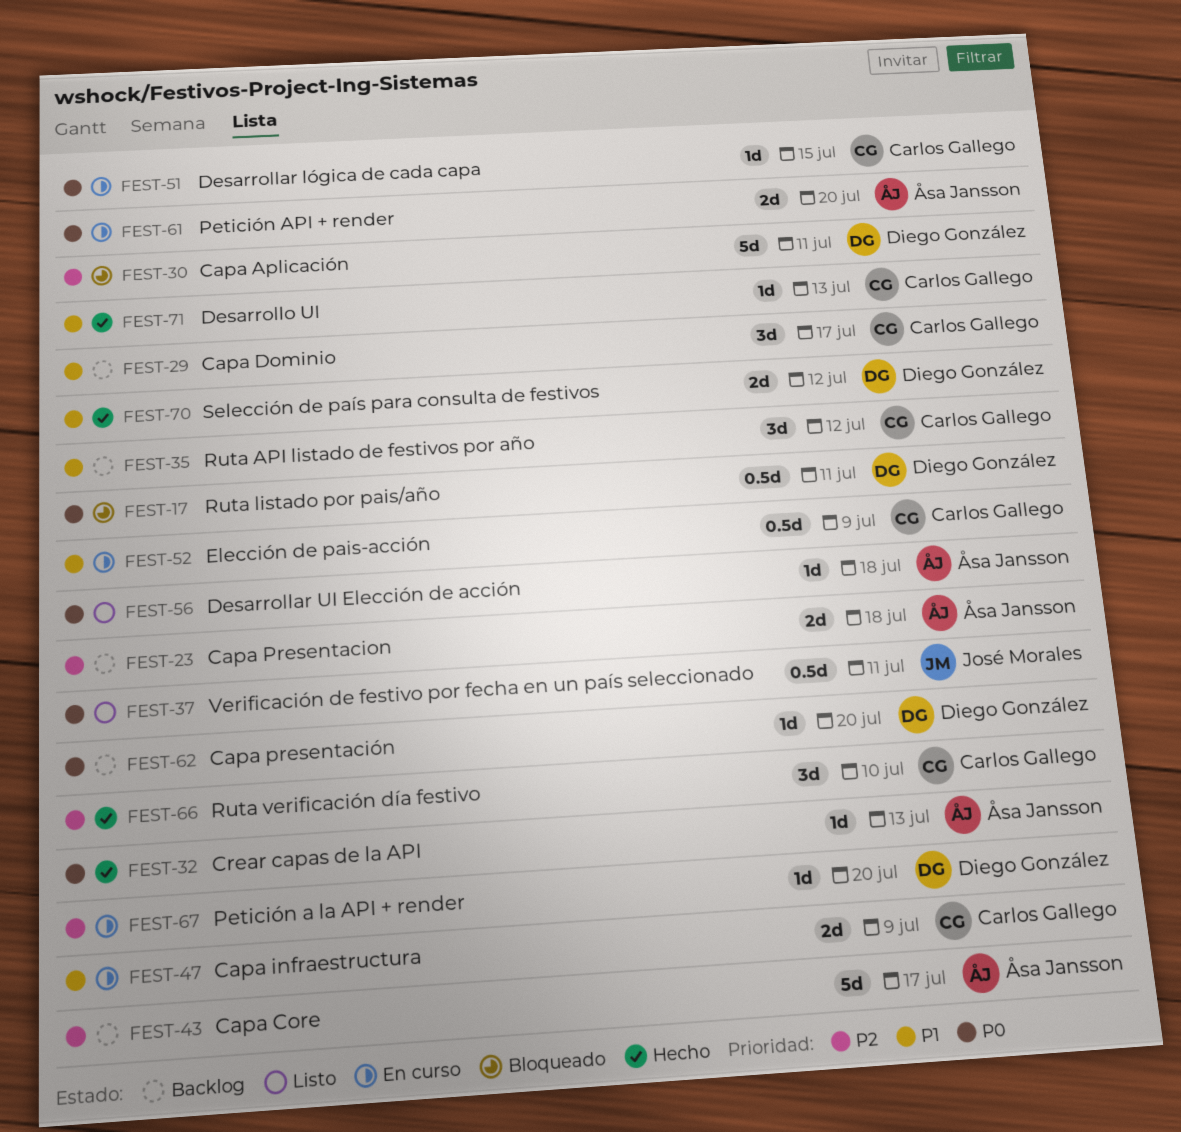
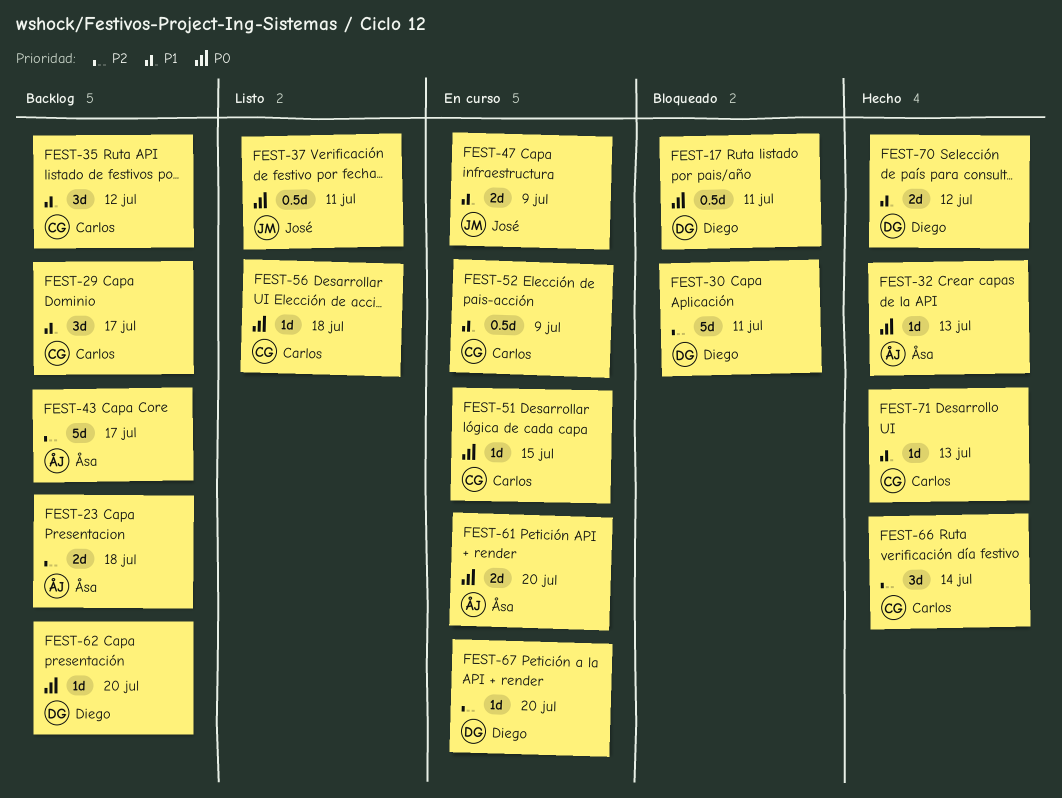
FEST-47, owner: Carlos Gallego -> José Morales
FEST-56, owner: Åsa Jansson -> Carlos Gallego
FEST-66, due: Jul 10 -> Jul 14

